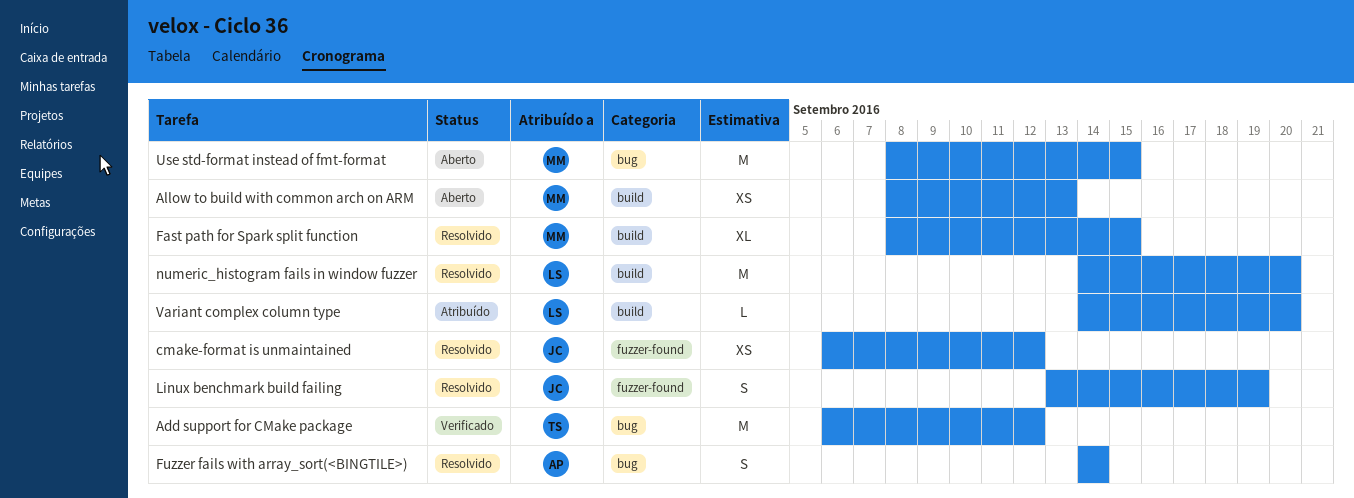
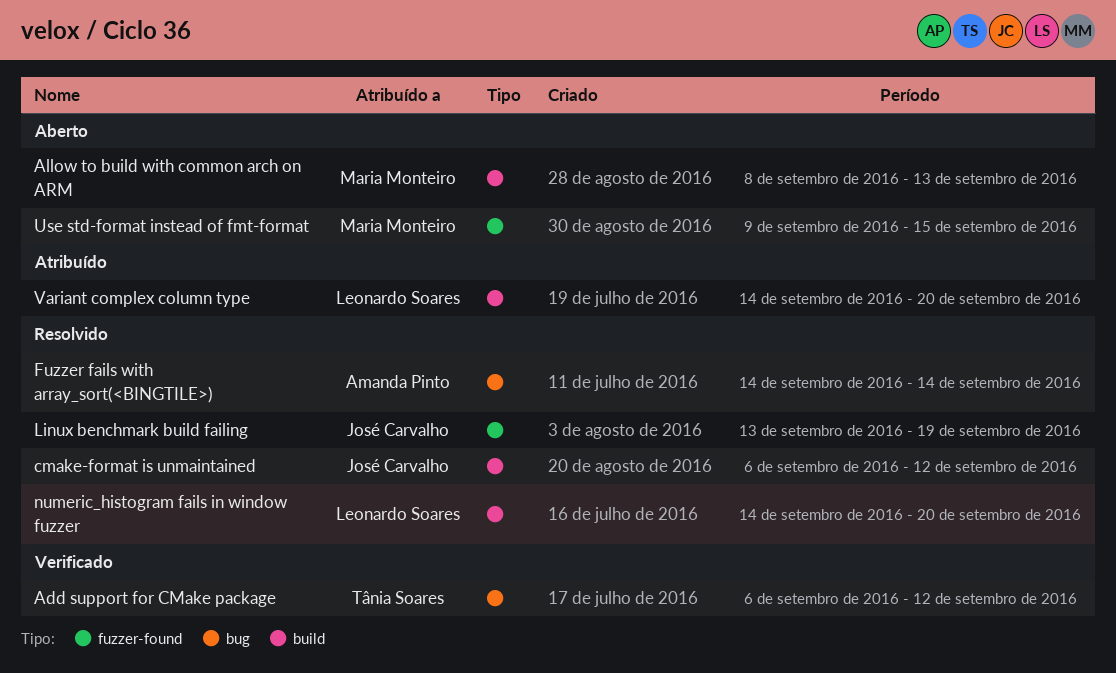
cmake-format is unmaintained, label: fuzzer-found -> build
Fast path for Spark split function: present -> none
Use std-format instead of fmt-format, label: bug -> fuzzer-found
Use std-format instead of fmt-format, start: Sep 8 -> Sep 9

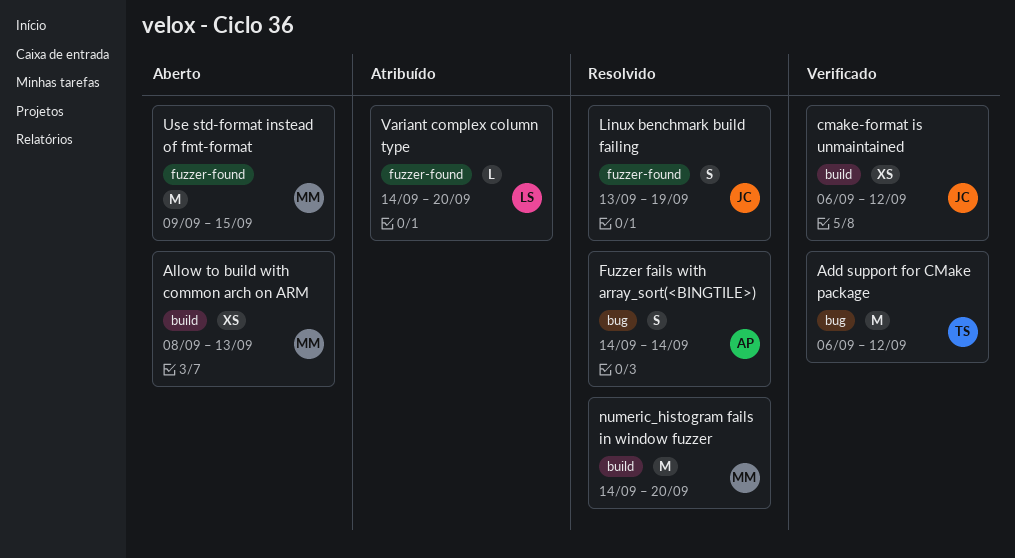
cmake-format is unmaintained, status: Resolvido -> Verificado
numeric_histogram fails in window fuzzer, owner: Leonardo Soares -> Maria Monteiro
Variant complex column type, label: build -> fuzzer-found

